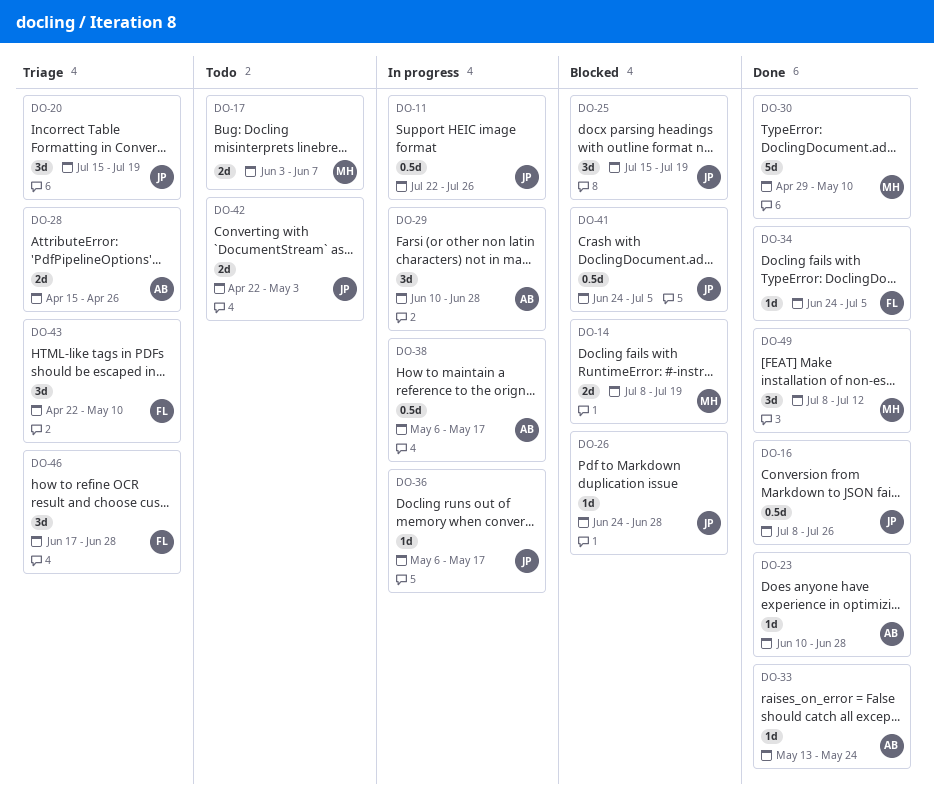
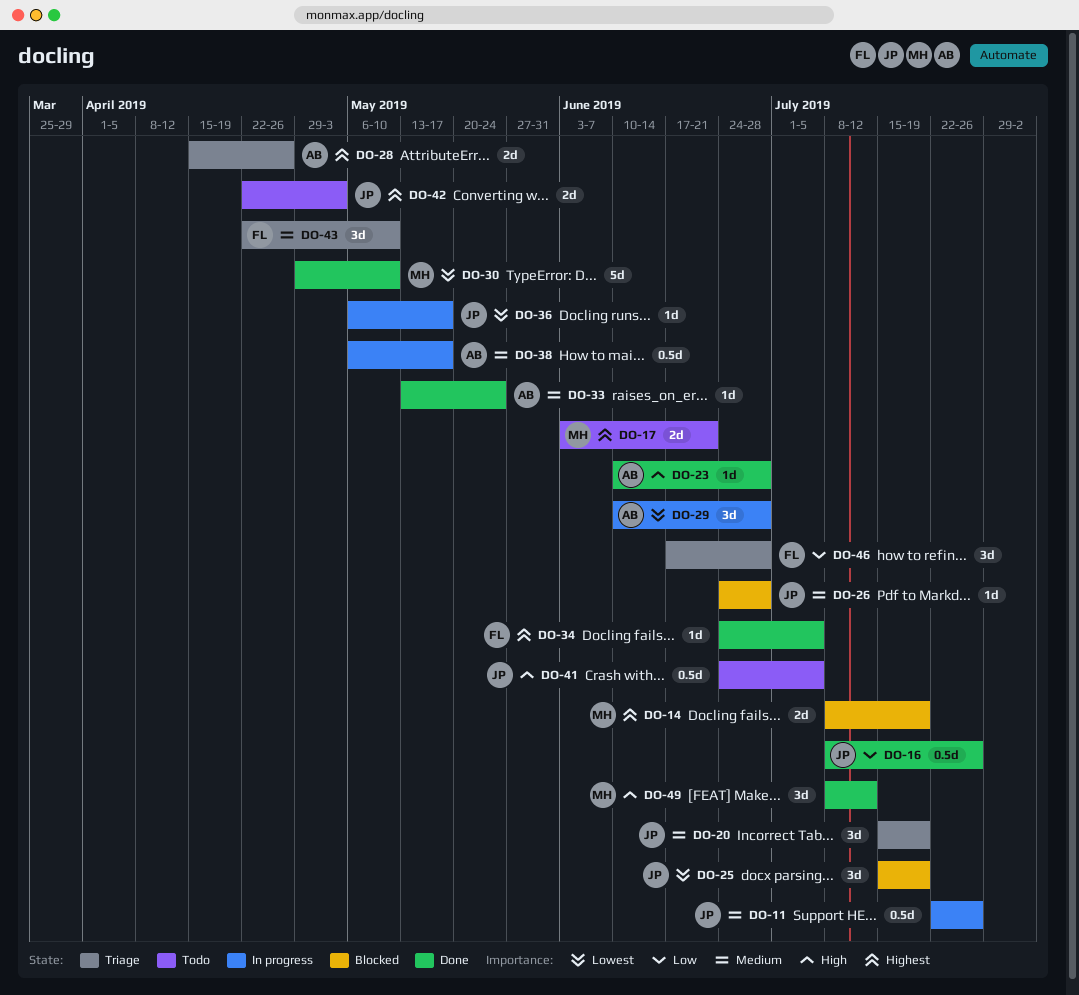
DO-17, due: Jun 7 -> Jun 21
DO-41, status: Blocked -> Todo

